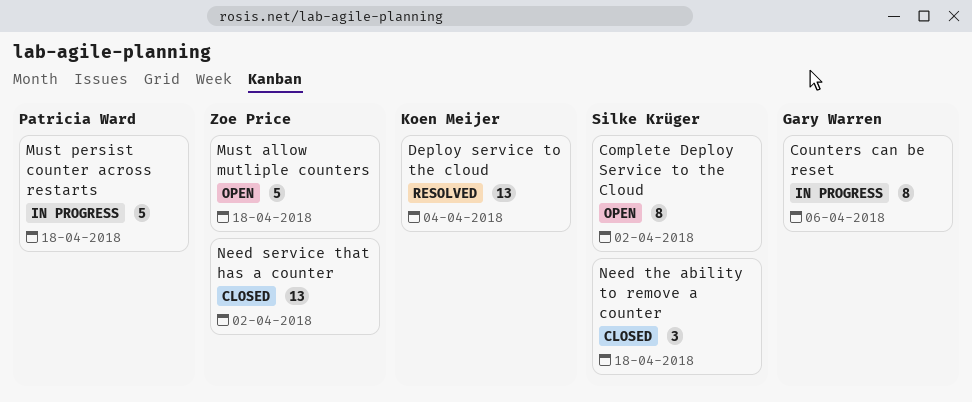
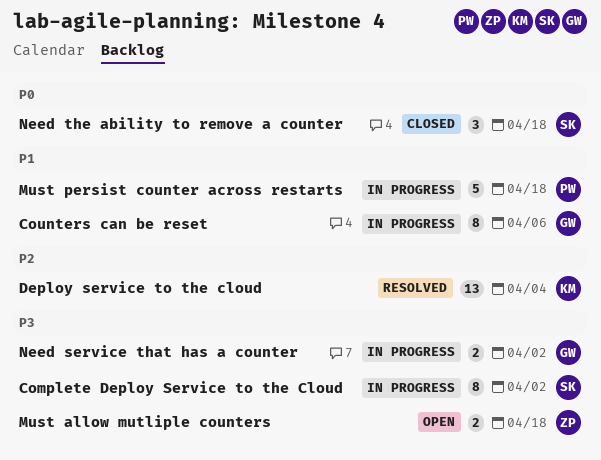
Complete Deploy Service to the Cloud, status: Open -> In progress
Must allow mutliple counters, estimate: 5 -> 2
Need service that has a counter, status: Closed -> In progress
Need service that has a counter, owner: Zoe Price -> Gary Warren
Need service that has a counter, estimate: 13 -> 2

